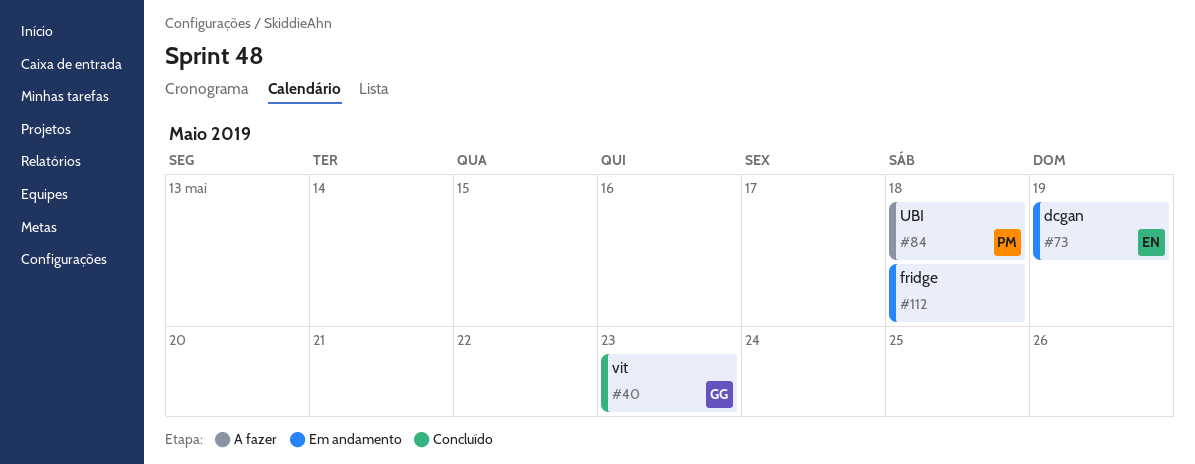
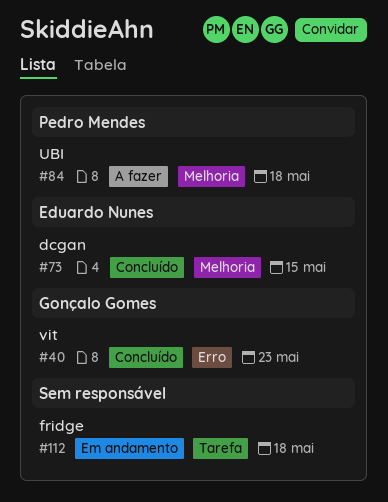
#73, status: Em andamento -> Concluído
#73, due: May 19 -> May 15

